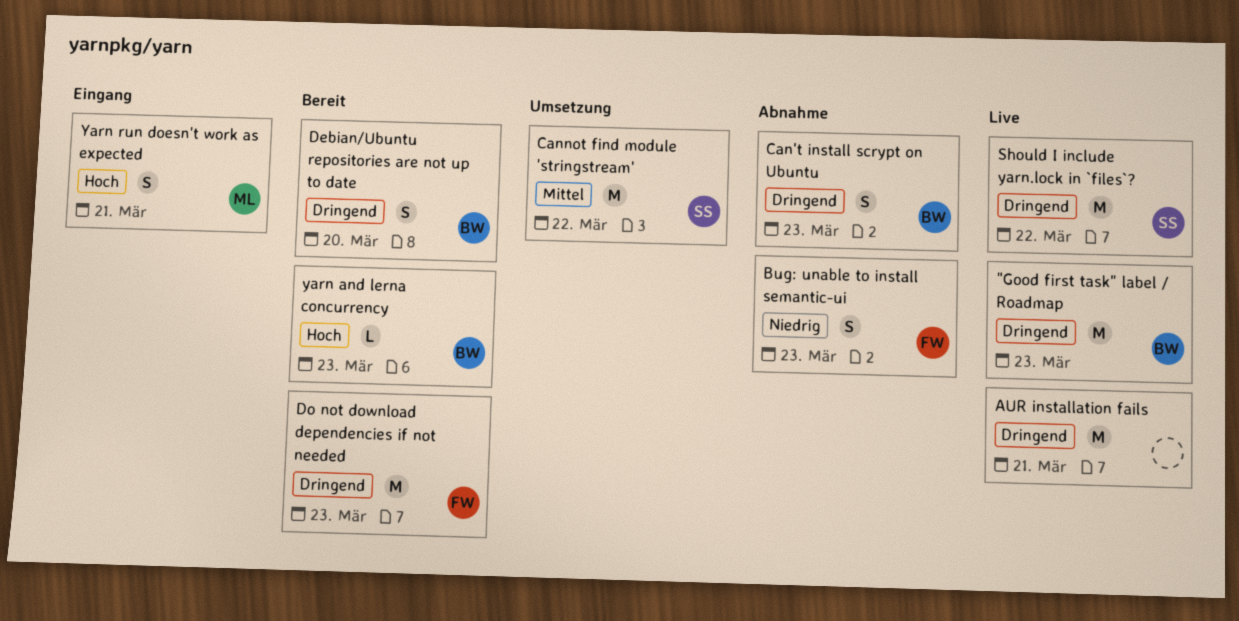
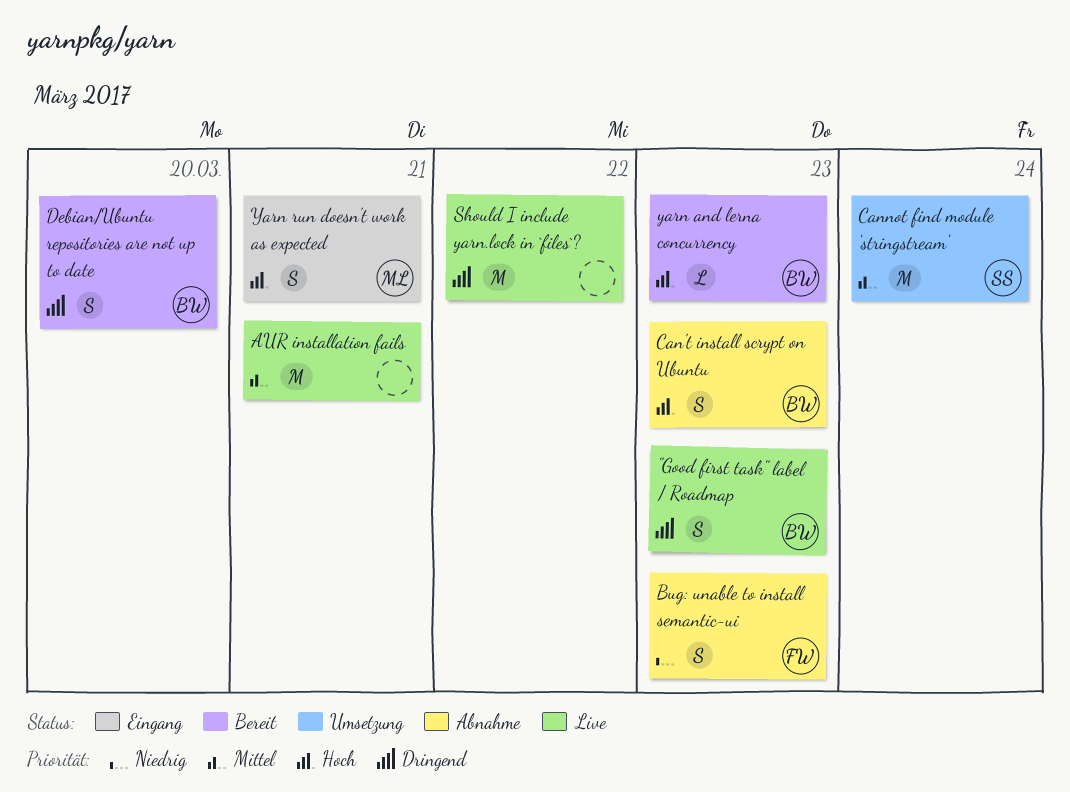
"Good first task" label / Roadmap, estimate: M -> S
AUR installation fails, priority: Dringend -> Mittel
Can't install scrypt on Ubuntu, priority: Dringend -> Hoch
Cannot find module 'stringstream', due: Mar 22 -> Mar 24
Do not download dependencies if not needed: present -> none
Should I include yarn.lock in `files`?, owner: SS -> none

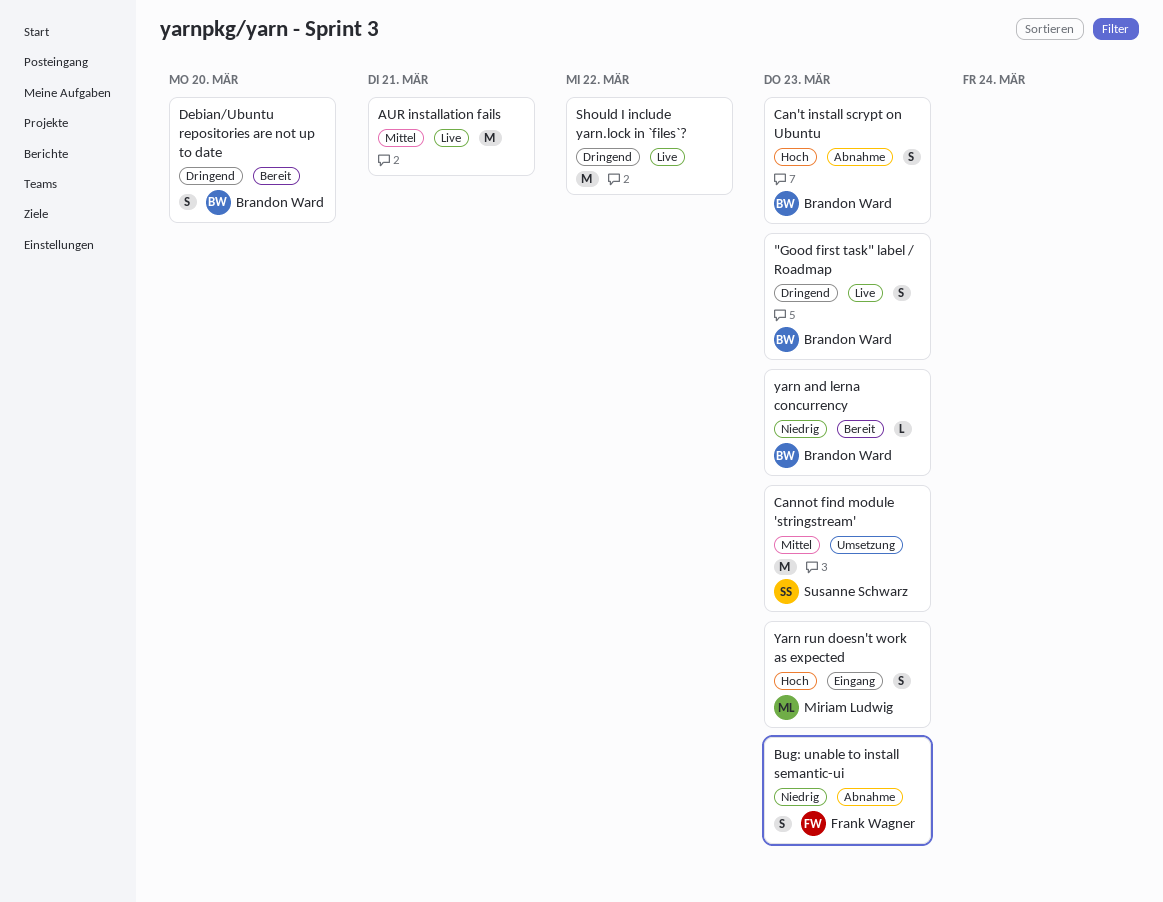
Cannot find module 'stringstream', due: Mar 24 -> Mar 23
yarn and lerna concurrency, priority: Hoch -> Niedrig
Yarn run doesn't work as expected, due: Mar 21 -> Mar 23

